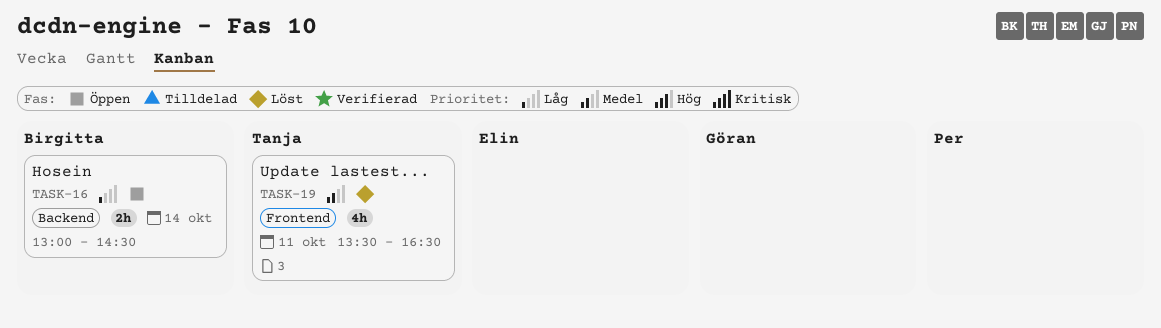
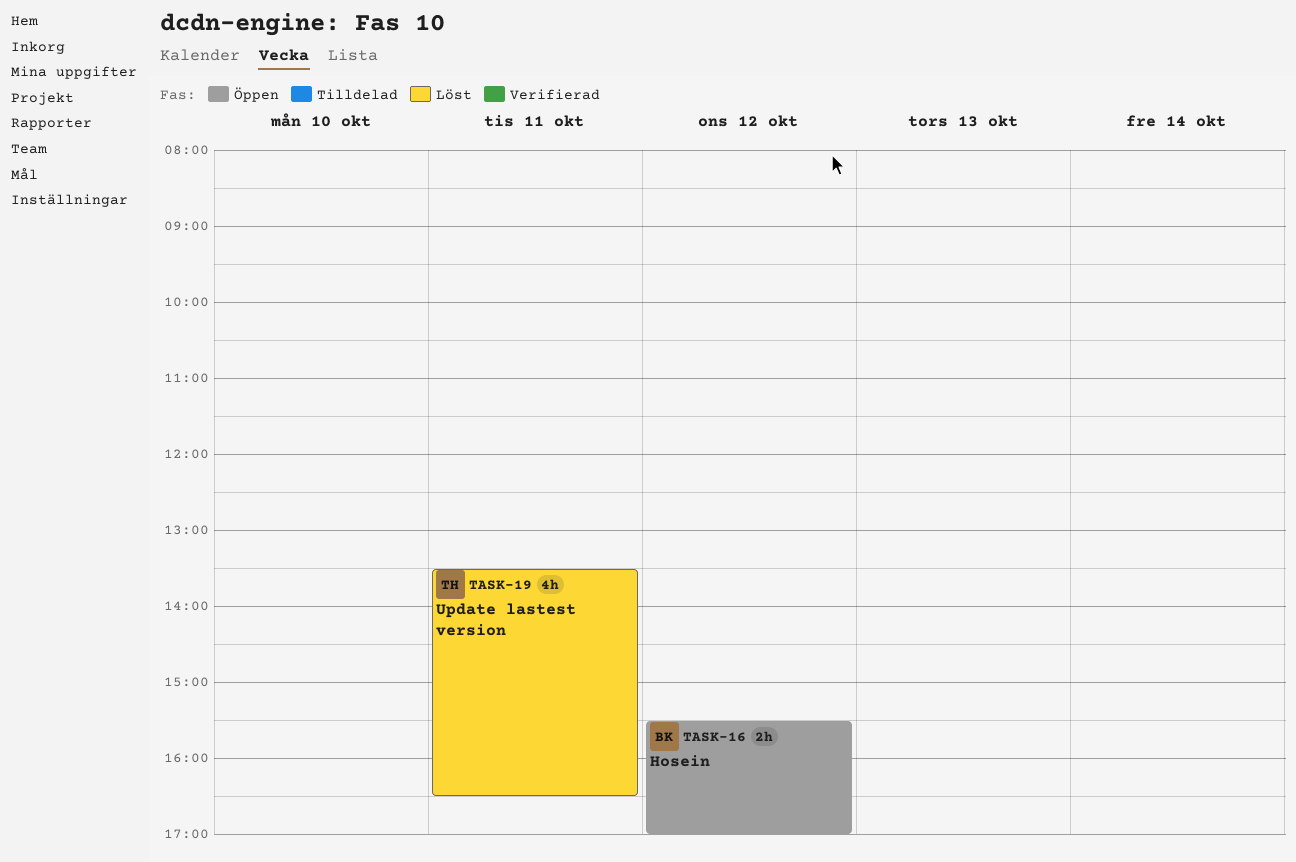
TASK-16, day: Oct 14 -> Oct 12
TASK-16, begins: 13:00 -> 15:30
TASK-16, ends: 14:30 -> 17:00

